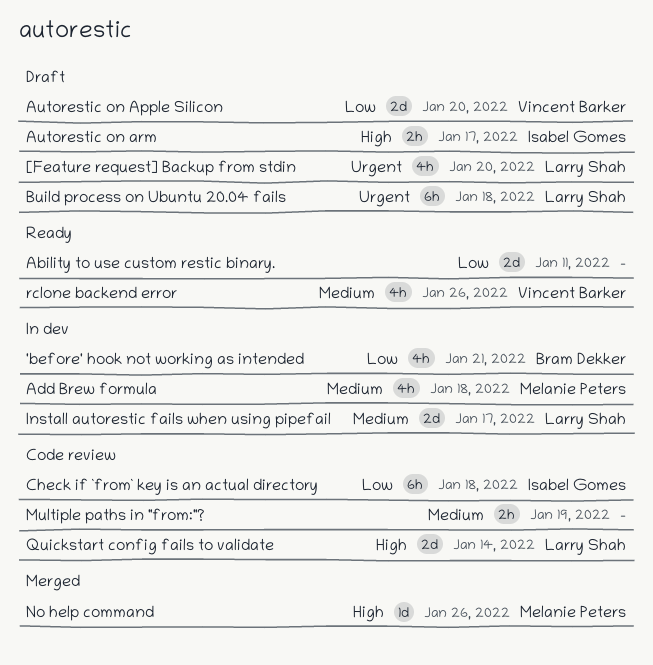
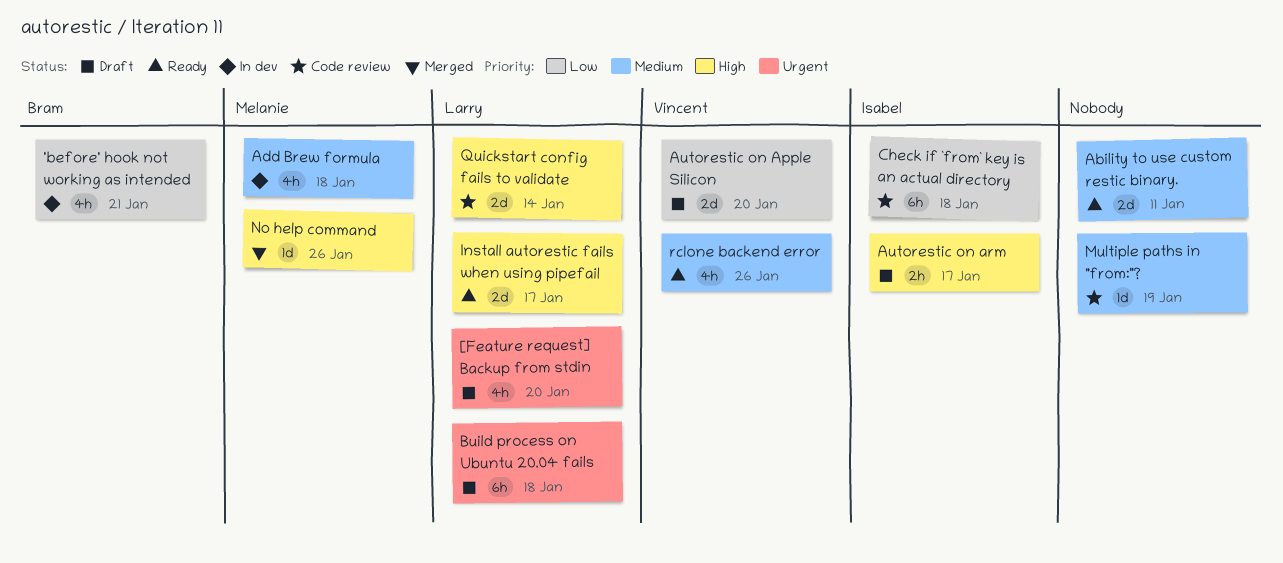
Ability to use custom restic binary., priority: Low -> Medium
Install autorestic fails when using pipefail, status: In dev -> Ready
Install autorestic fails when using pipefail, priority: Medium -> High
Multiple paths in "from:"?, estimate: 2h -> 1d

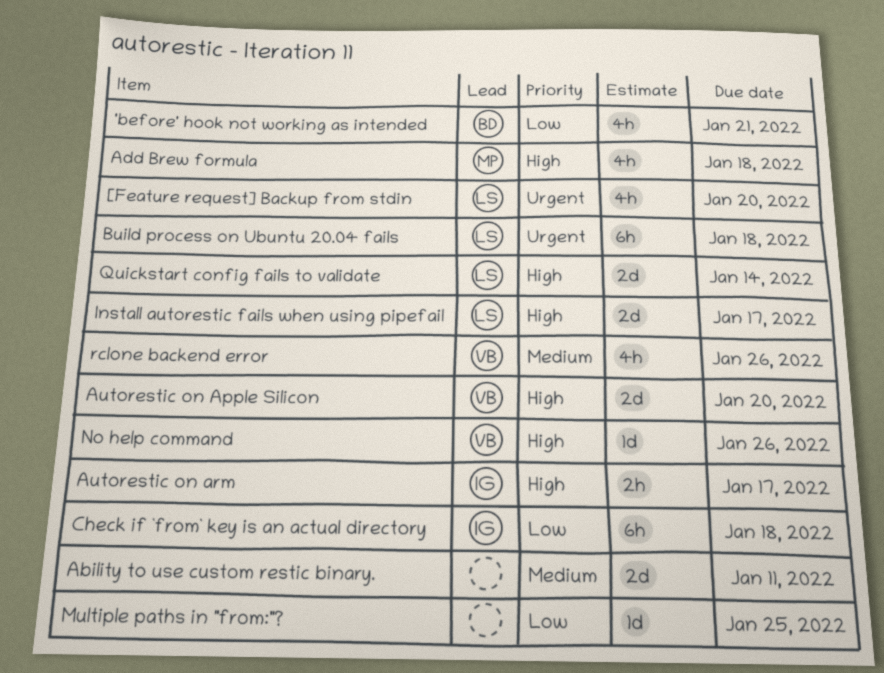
Add Brew formula, priority: Medium -> High
Autorestic on Apple Silicon, priority: Low -> High
Multiple paths in "from:"?, priority: Medium -> Low
Multiple paths in "from:"?, due: Jan 19 -> Jan 25
No help command, owner: Melanie -> Vincent

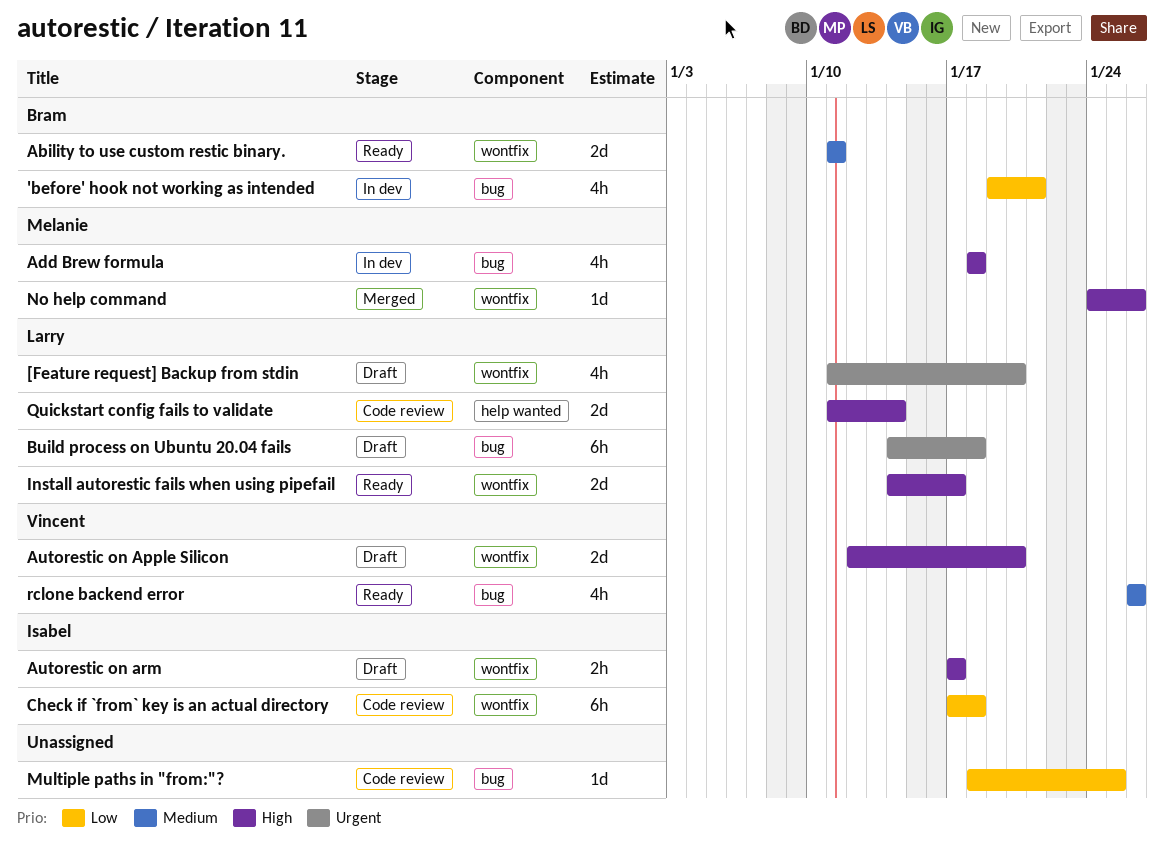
Ability to use custom restic binary., owner: none -> Bram
No help command, owner: Vincent -> Melanie

